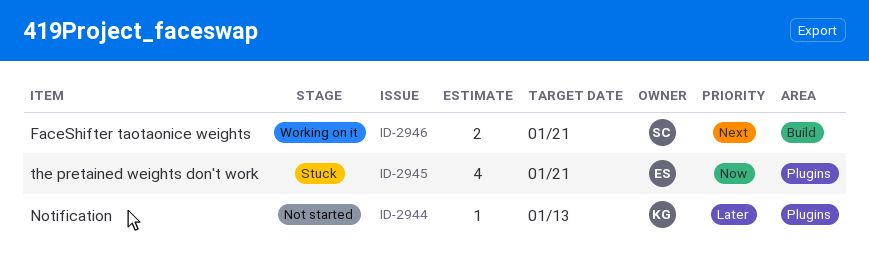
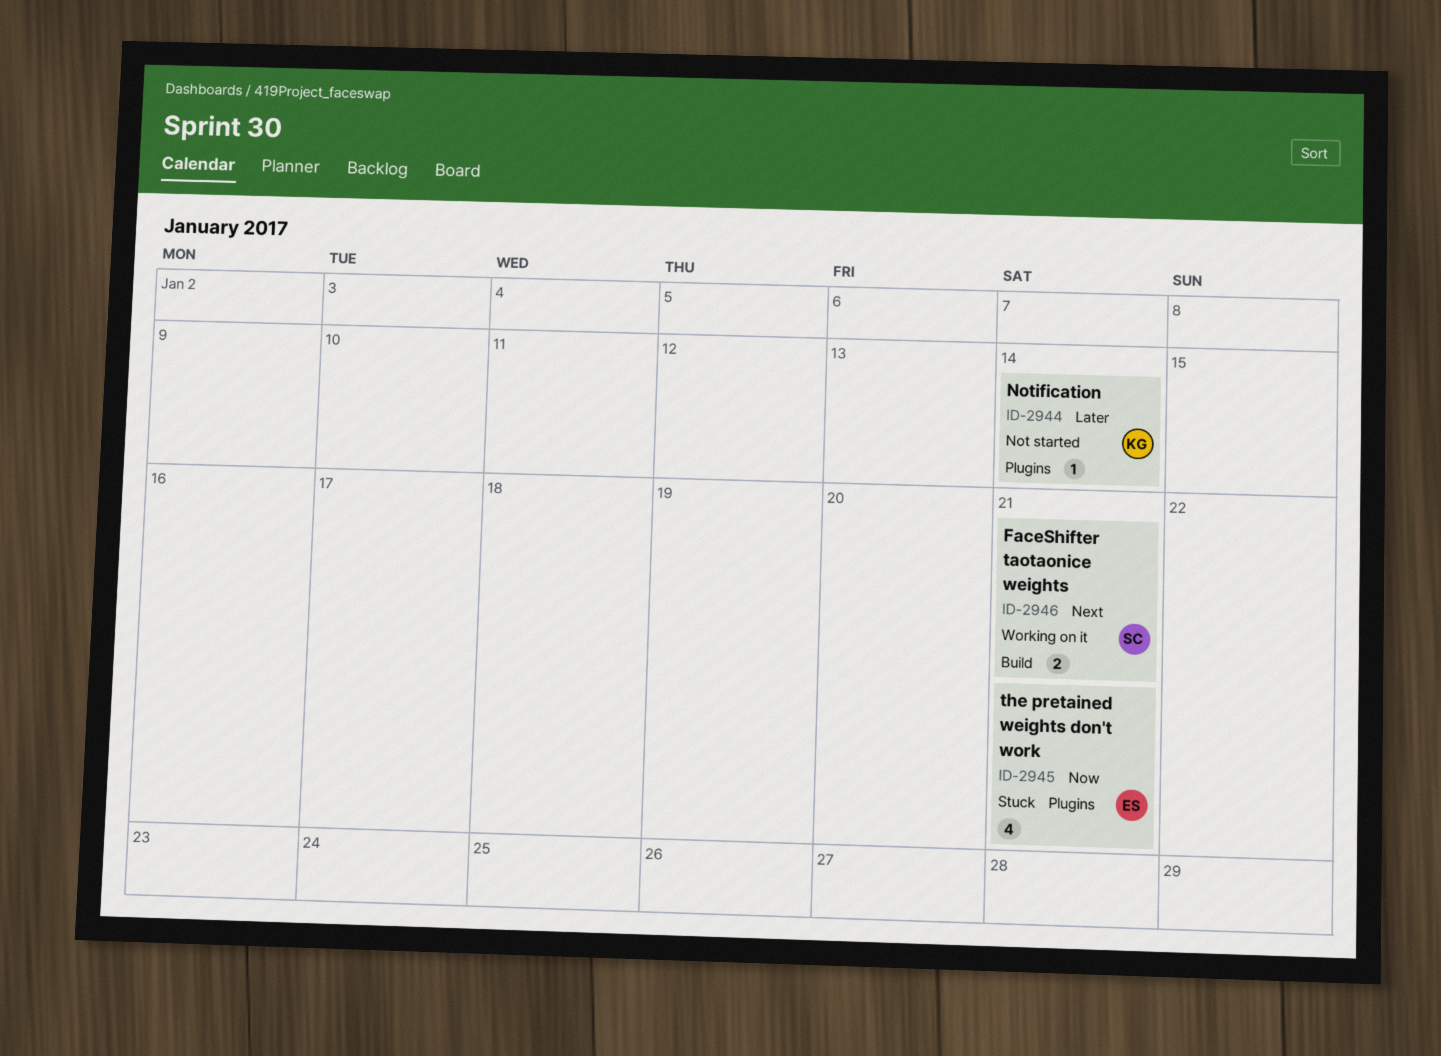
ID-2944, due: Jan 13 -> Jan 14

